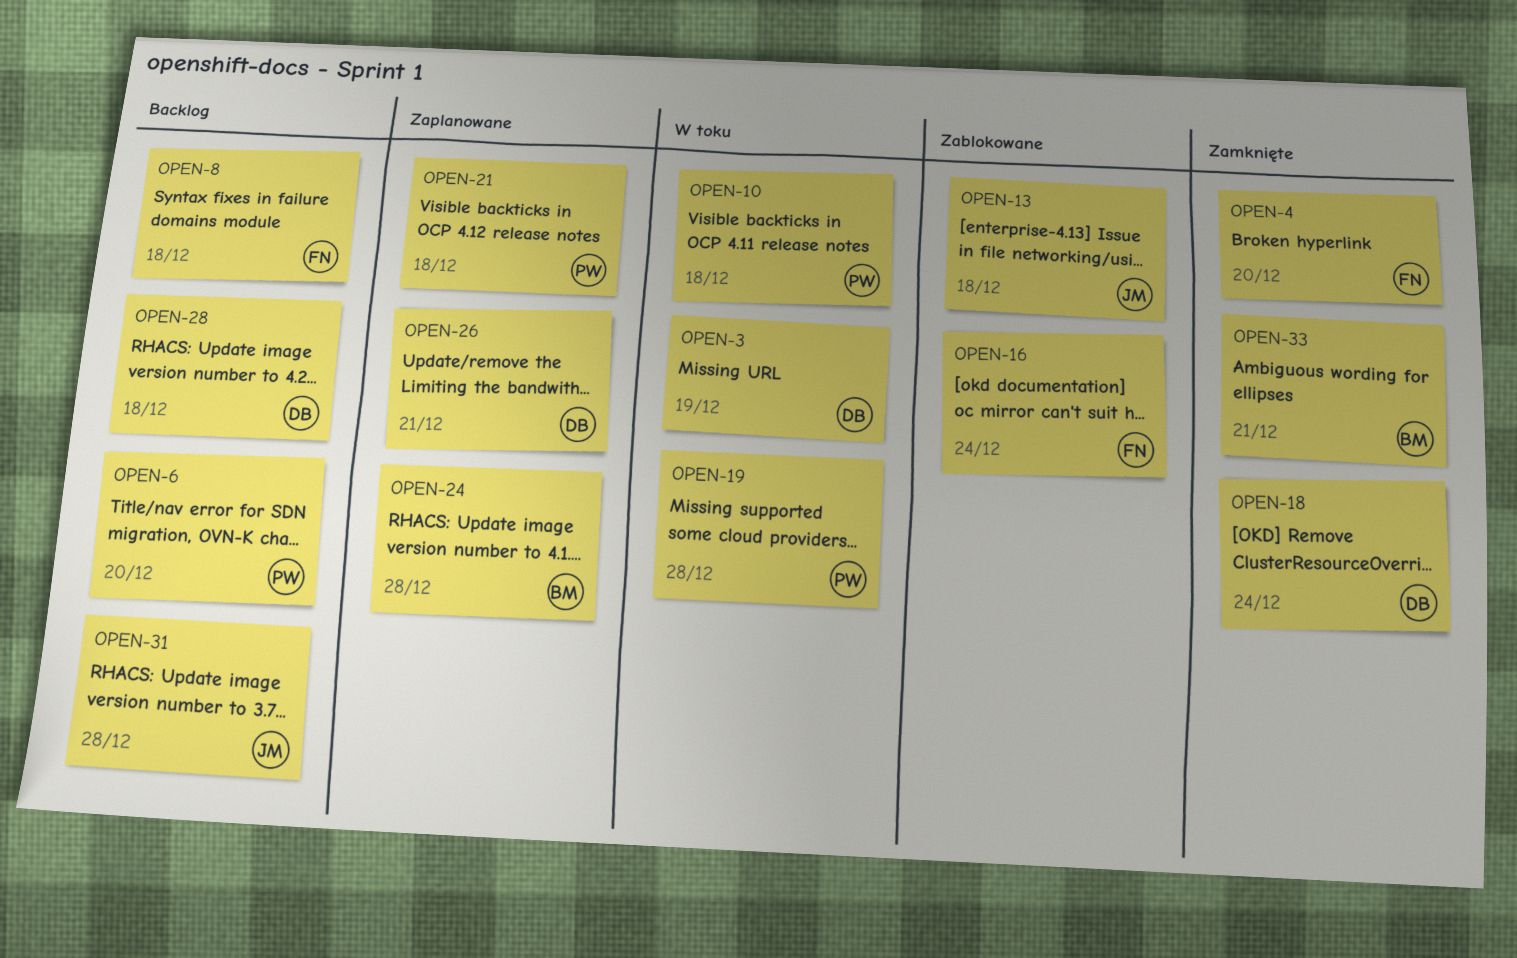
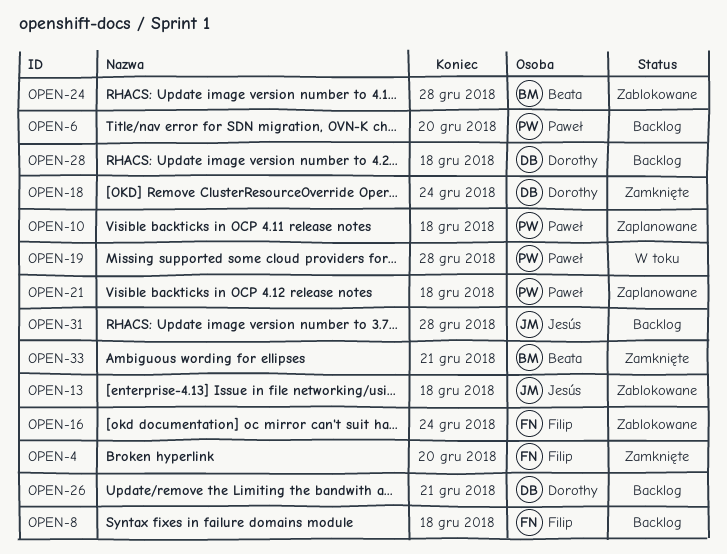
OPEN-3: present -> none
OPEN-10, status: W toku -> Zaplanowane
OPEN-24, status: Zaplanowane -> Zablokowane
OPEN-26, status: Zaplanowane -> Backlog

